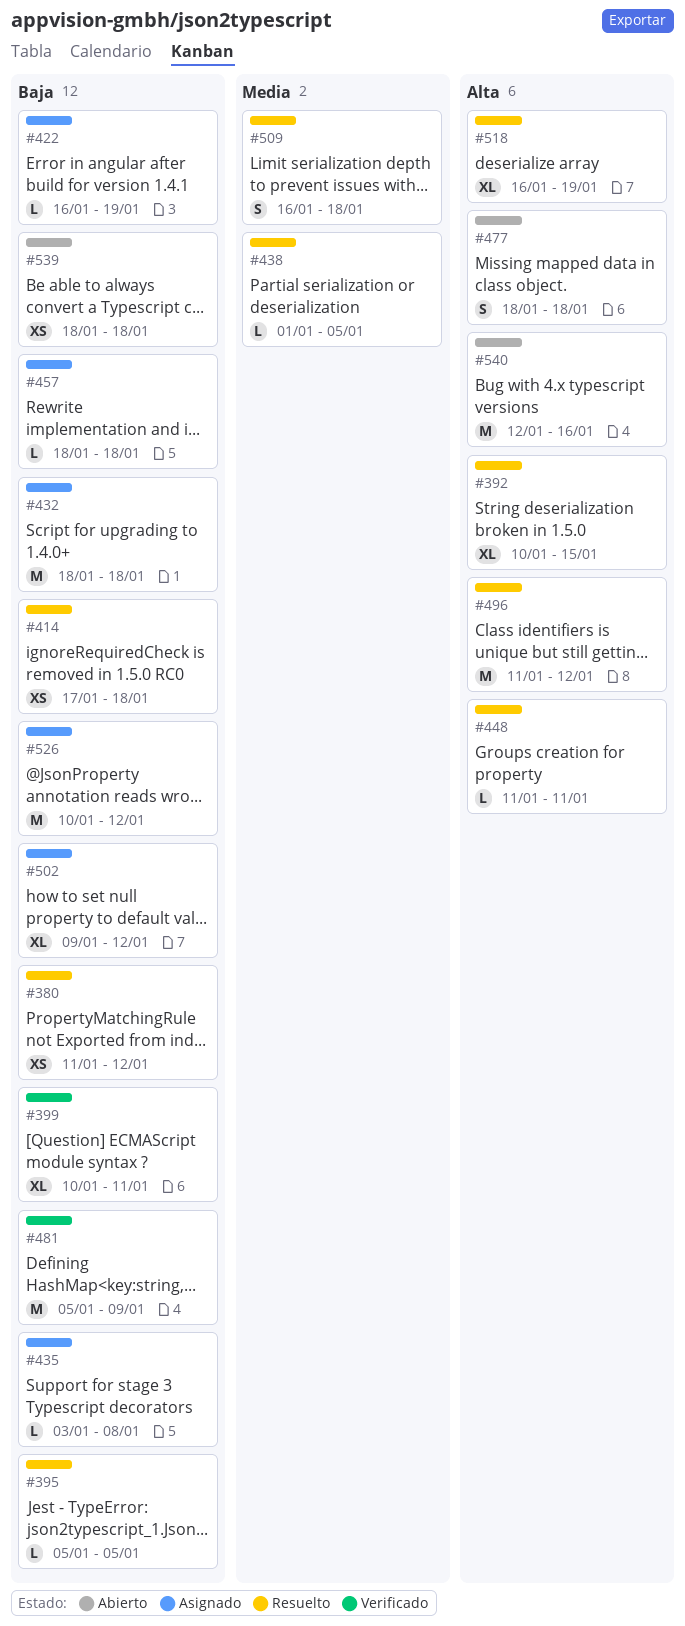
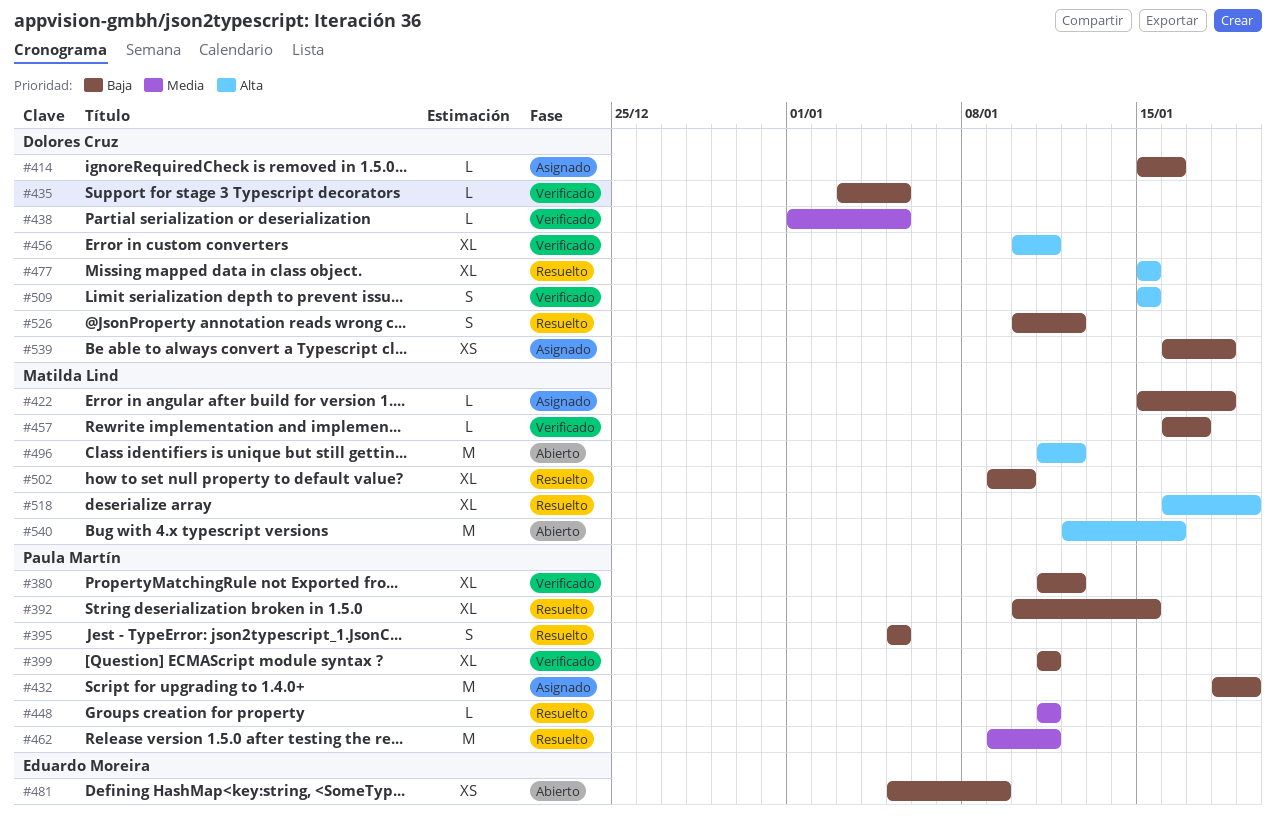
#380, status: Resuelto -> Verificado
#380, estimate: XS -> XL
#392, priority: Alta -> Baja
#395, estimate: L -> S
#399, start: Jan 10 -> Jan 11
#414, status: Resuelto -> Asignado
#414, estimate: XS -> L
#414, start: Jan 17 -> Jan 15
#414, due: Jan 18 -> Jan 16
#422, start: Jan 16 -> Jan 15
#422, due: Jan 19 -> Jan 18
#432, due: Jan 18 -> Jan 19
#435, status: Asignado -> Verificado
#435, due: Jan 8 -> Jan 5
#438, status: Resuelto -> Verificado
#448, priority: Alta -> Media
#456: none -> present
#457, status: Asignado -> Verificado
#457, start: Jan 18 -> Jan 16
#457, due: Jan 18 -> Jan 17
#462: none -> present
#477, status: Abierto -> Resuelto
#477, estimate: S -> XL
#477, start: Jan 18 -> Jan 15
#477, due: Jan 18 -> Jan 15
#481, status: Verificado -> Abierto
#481, estimate: M -> XS
#496, status: Resuelto -> Abierto
#502, status: Asignado -> Resuelto
#502, due: Jan 12 -> Jan 10
#509, status: Resuelto -> Verificado
#509, priority: Media -> Alta
#509, start: Jan 16 -> Jan 15
#509, due: Jan 18 -> Jan 15
#526, status: Asignado -> Resuelto
#526, estimate: M -> S
#539, status: Abierto -> Asignado
#539, start: Jan 18 -> Jan 16

